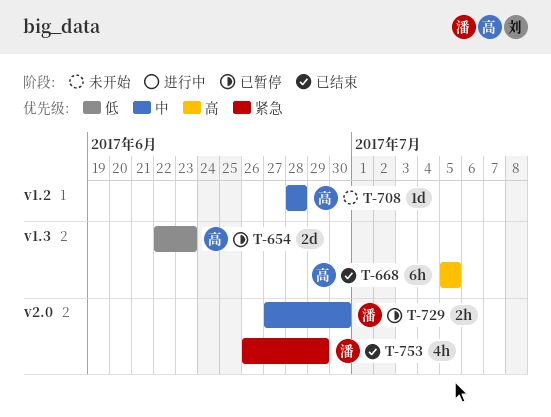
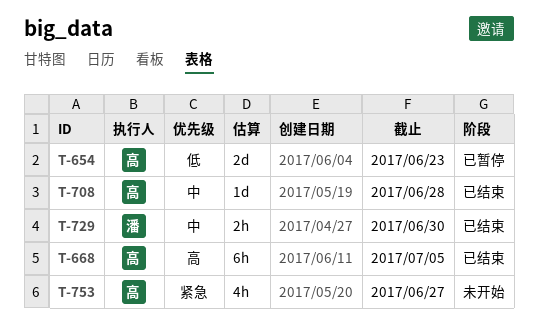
T-708, status: 未开始 -> 已结束
T-729, status: 已暂停 -> 已结束
T-753, status: 已结束 -> 未开始
T-753, owner: 潘 -> 高
T-753, due: Jun 29 -> Jun 27

